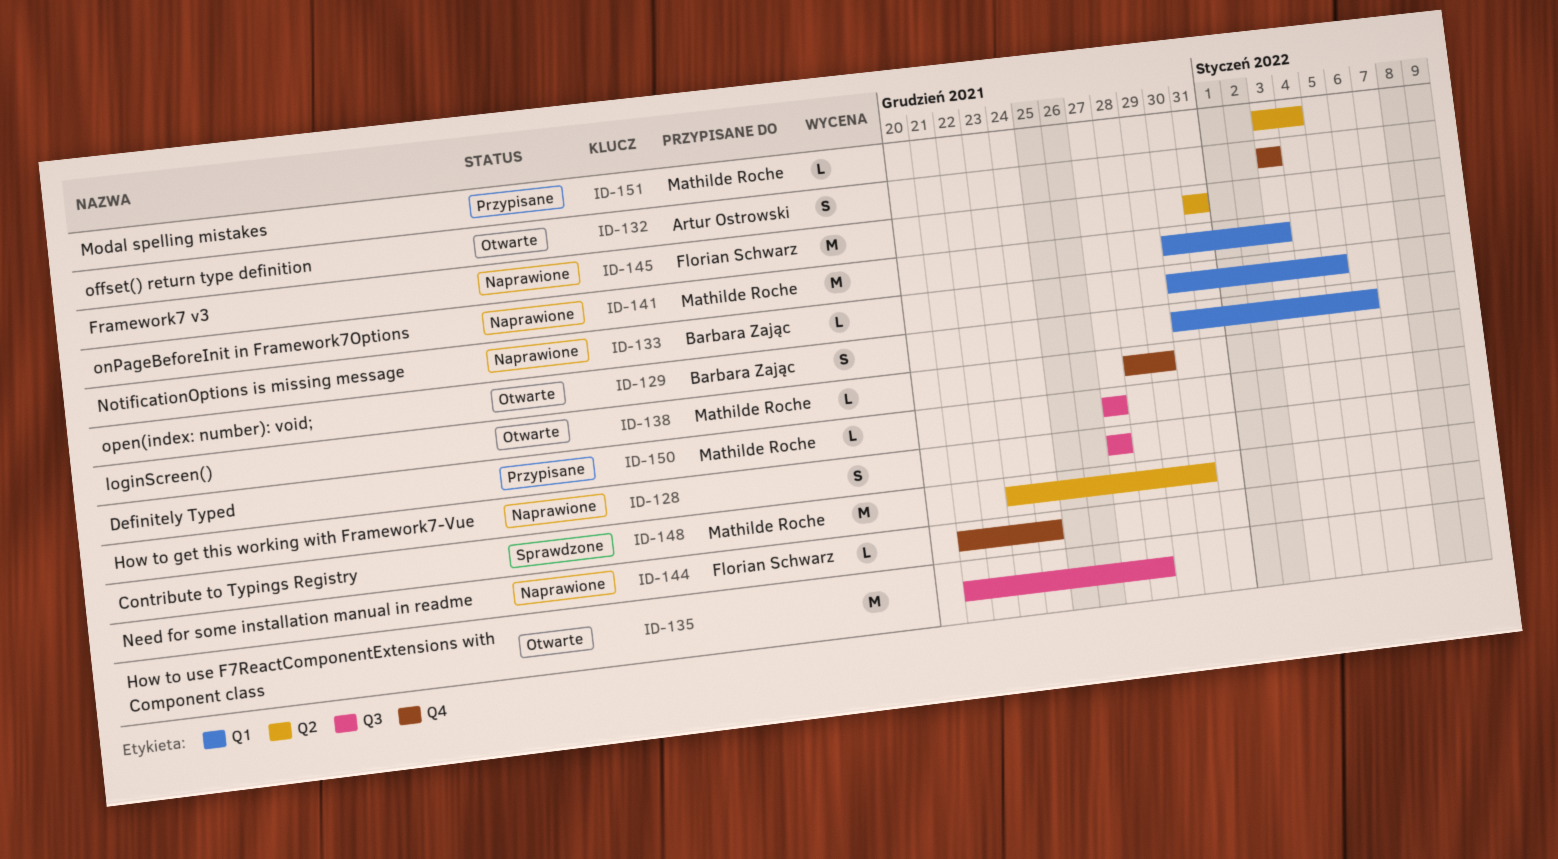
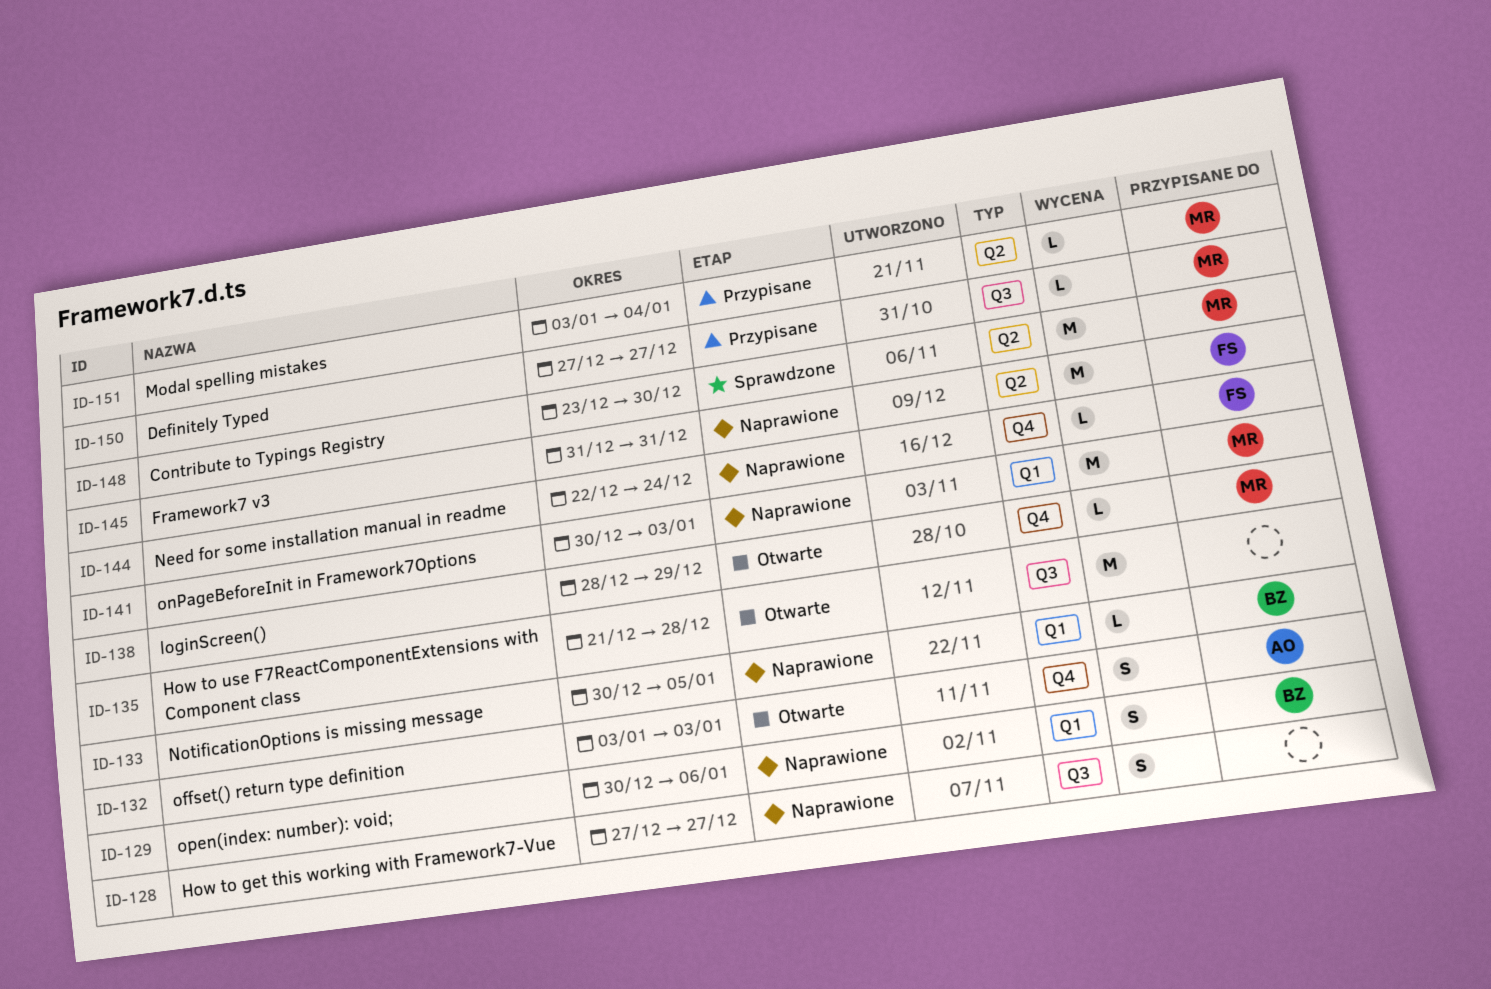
ID-129, status: Otwarte -> Naprawione
ID-144, start: Dec 21 -> Dec 22

